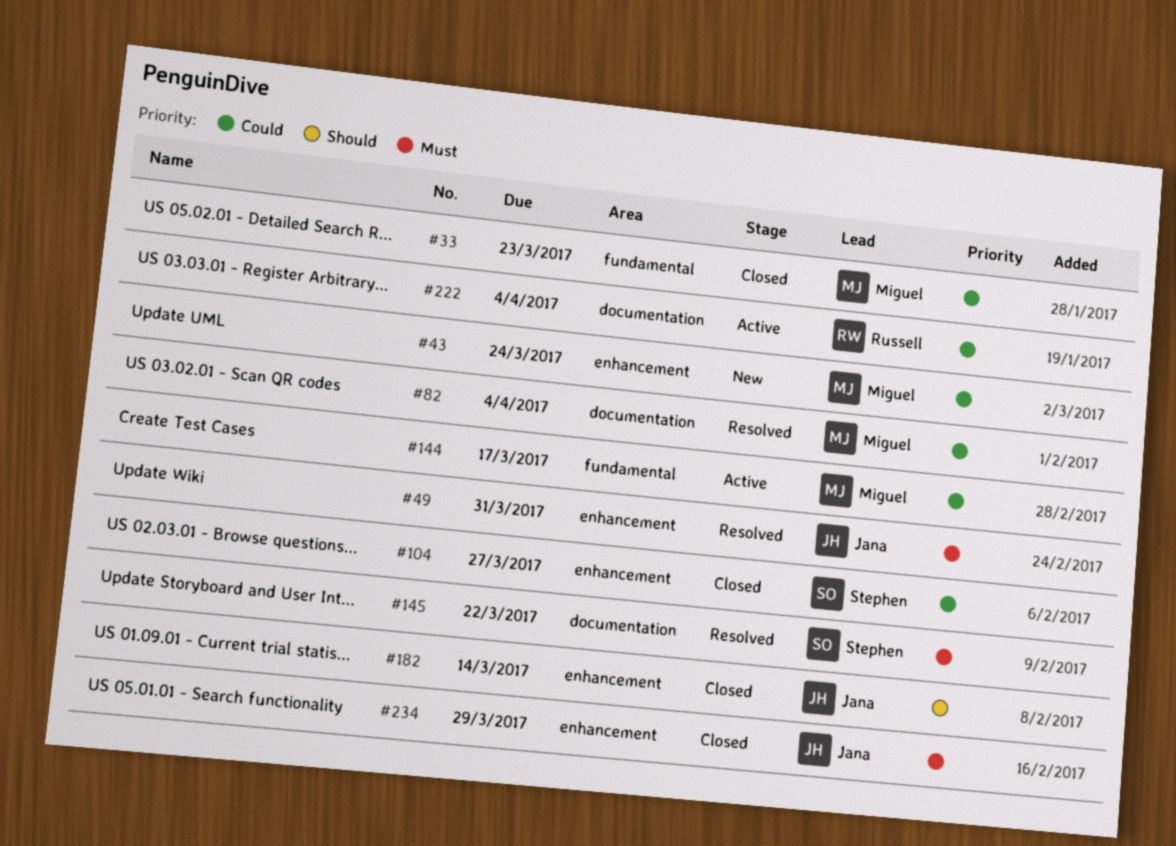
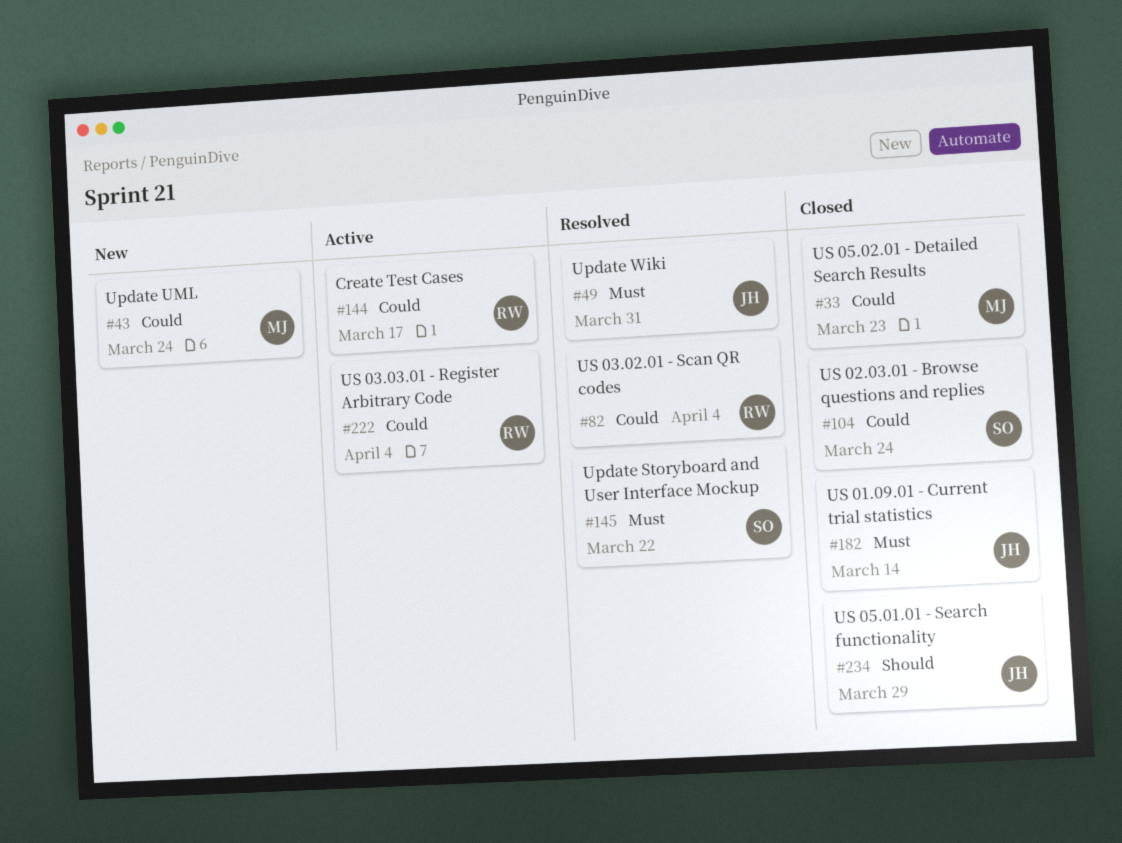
#82, owner: Miguel -> Russell
#104, due: Mar 27 -> Mar 24
#144, owner: Miguel -> Russell
#182, priority: Should -> Must
#234, priority: Must -> Should

